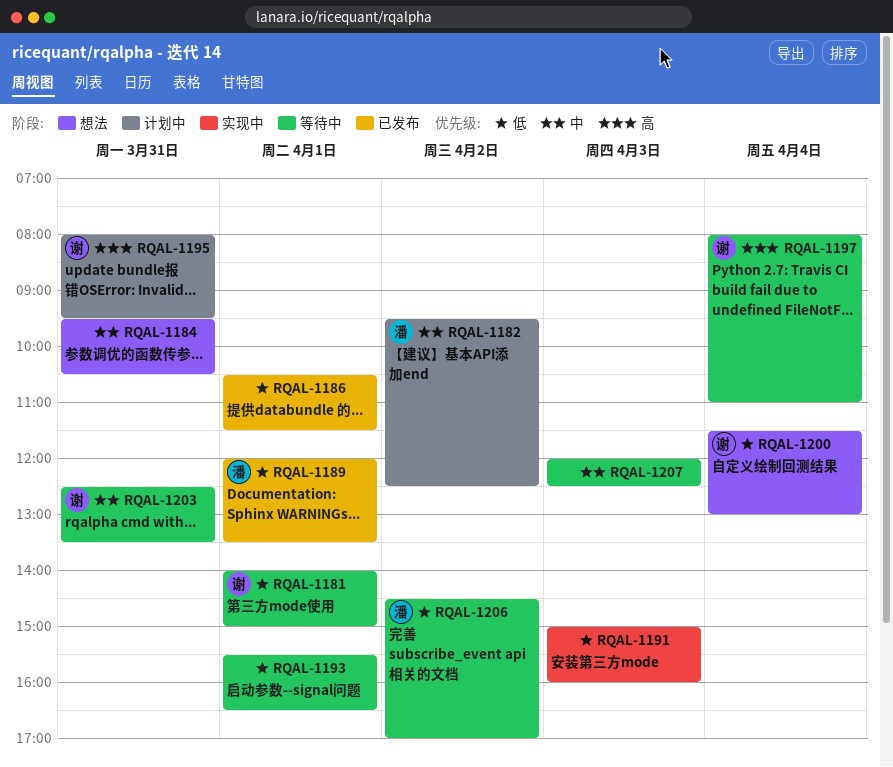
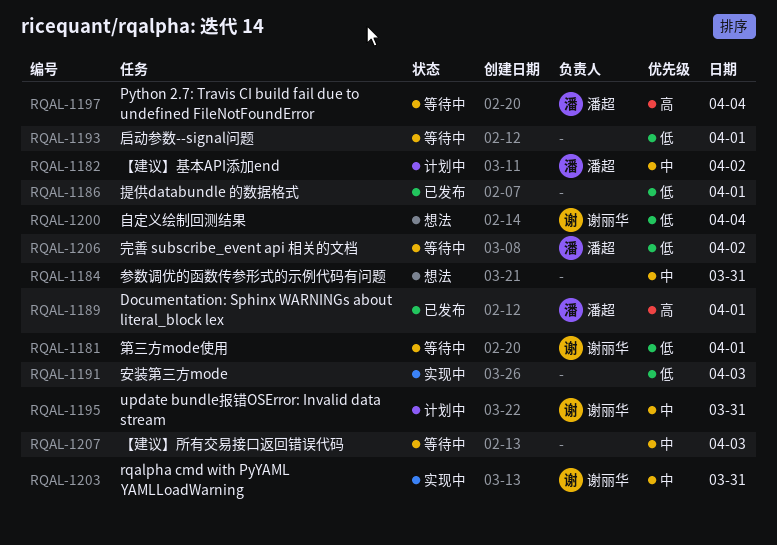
RQAL-1189, priority: 低 -> 高
RQAL-1195, priority: 高 -> 中
RQAL-1197, owner: 谢丽华 -> 潘超
RQAL-1203, status: 等待中 -> 实现中

